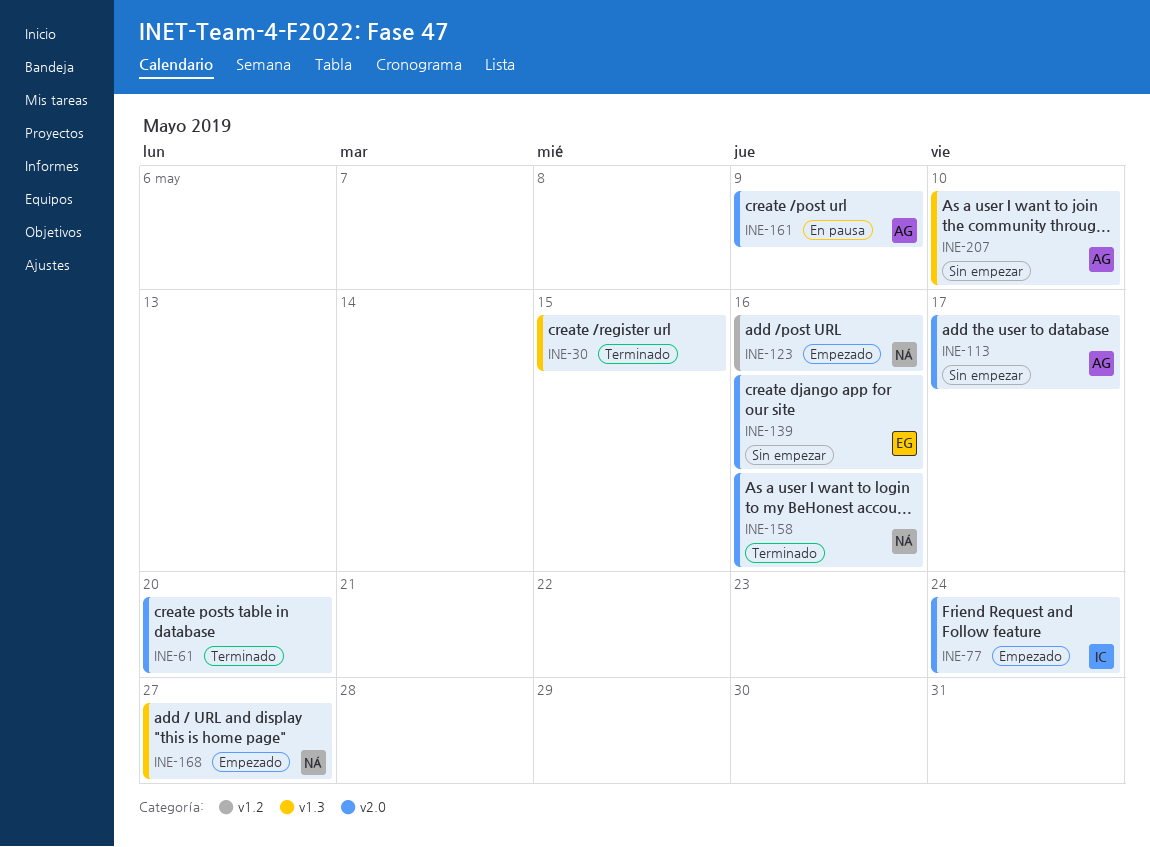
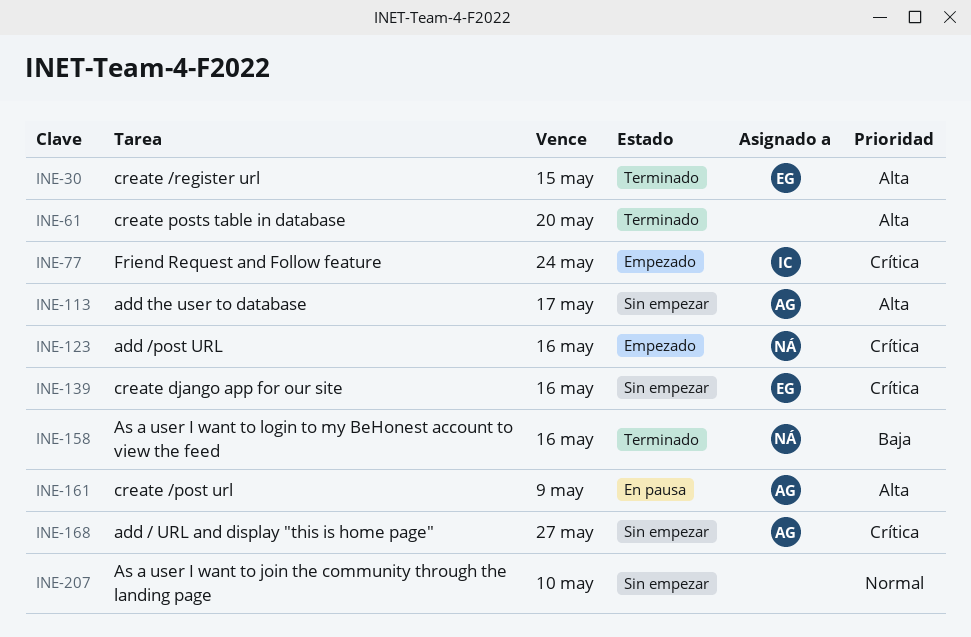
INE-30, owner: none -> EG
INE-168, status: Empezado -> Sin empezar
INE-168, owner: NÁ -> AG
INE-207, owner: AG -> none

